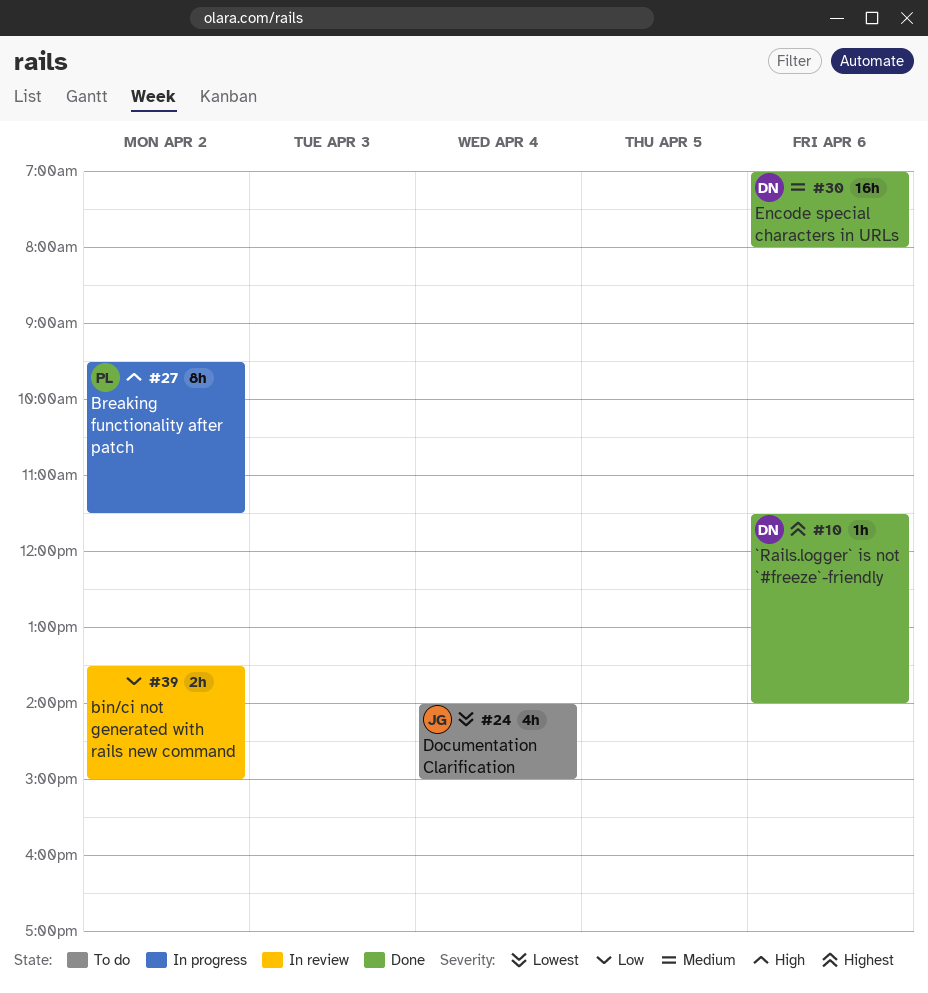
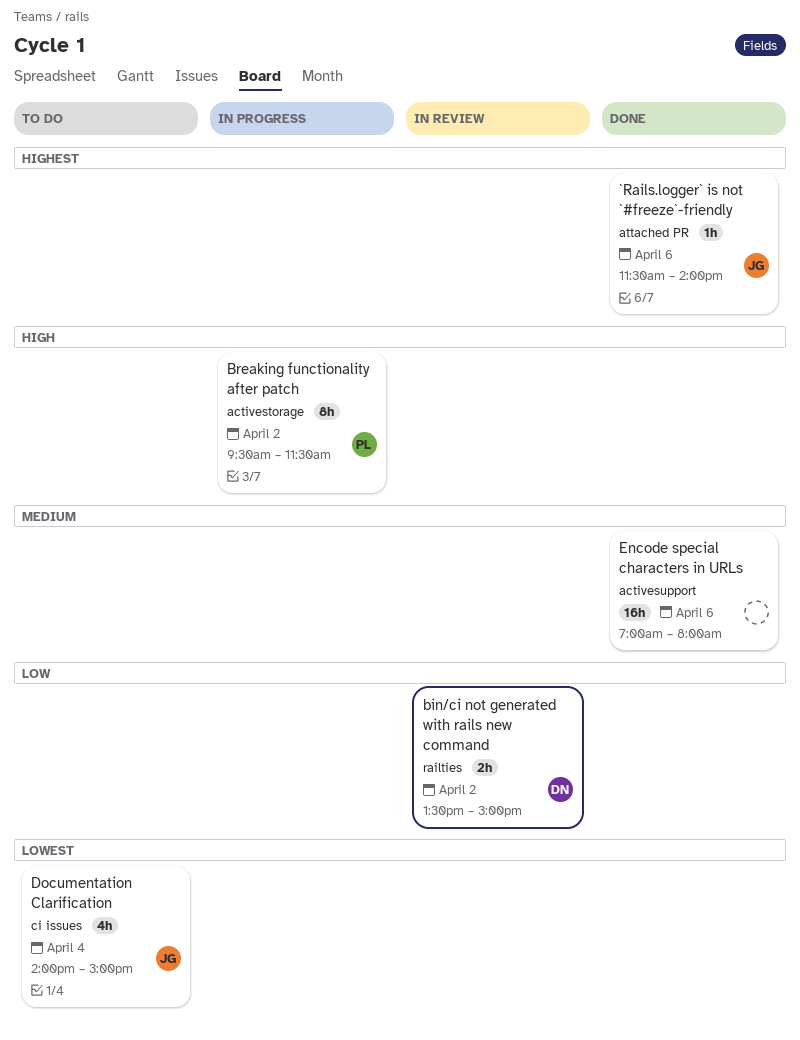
`Rails.logger` is not `#freeze`-friendly, owner: DN -> JG
bin/ci not generated with rails new command, owner: none -> DN
Encode special characters in URLs, owner: DN -> none

